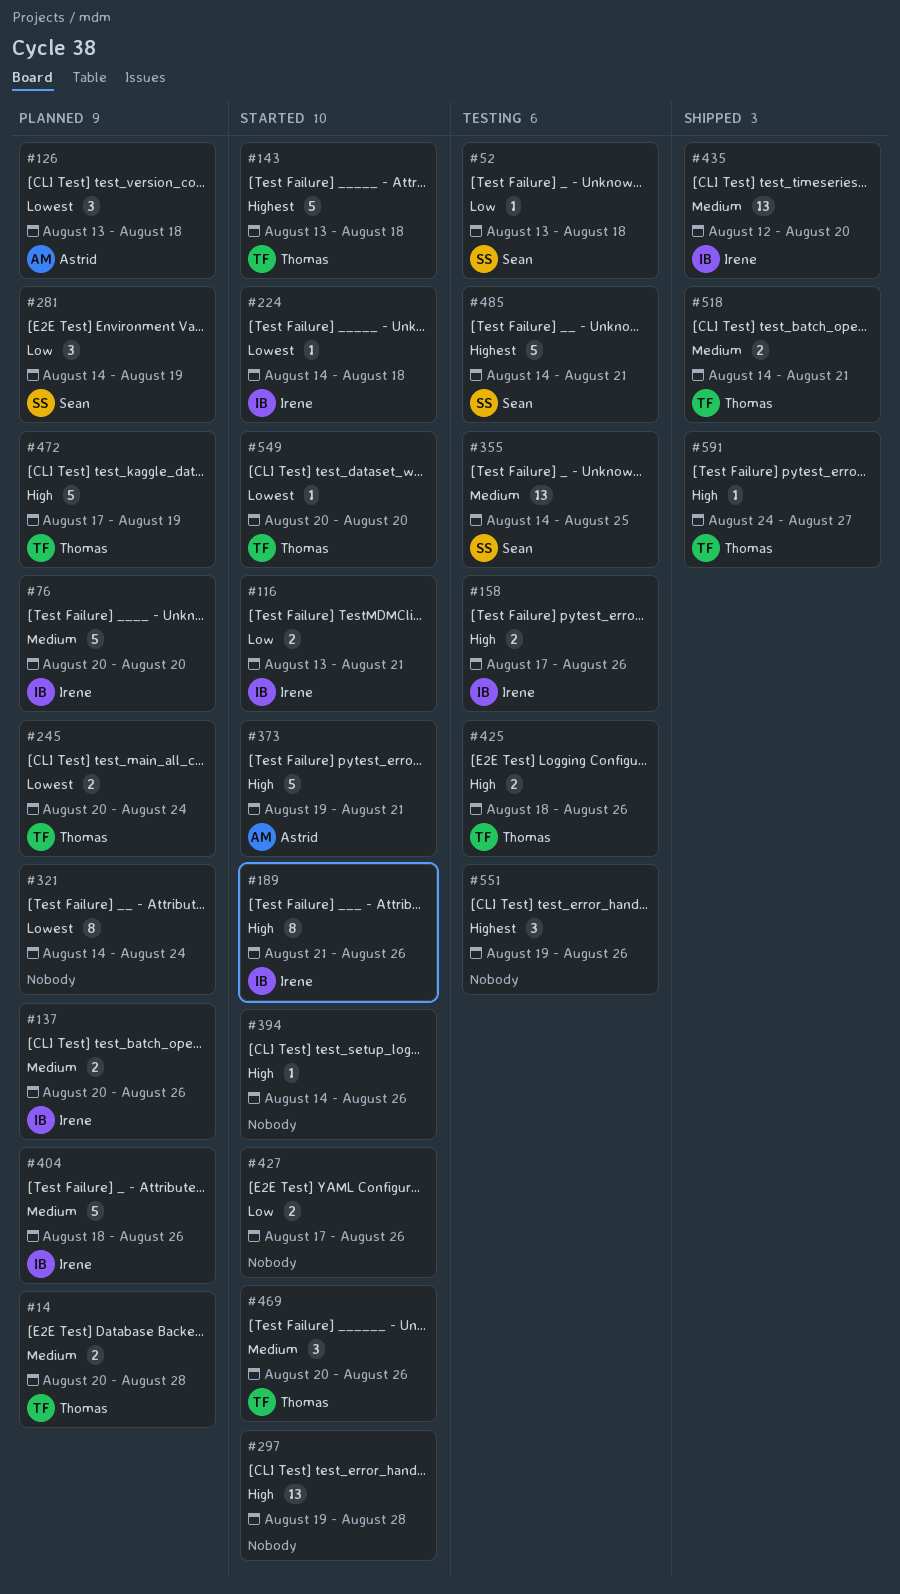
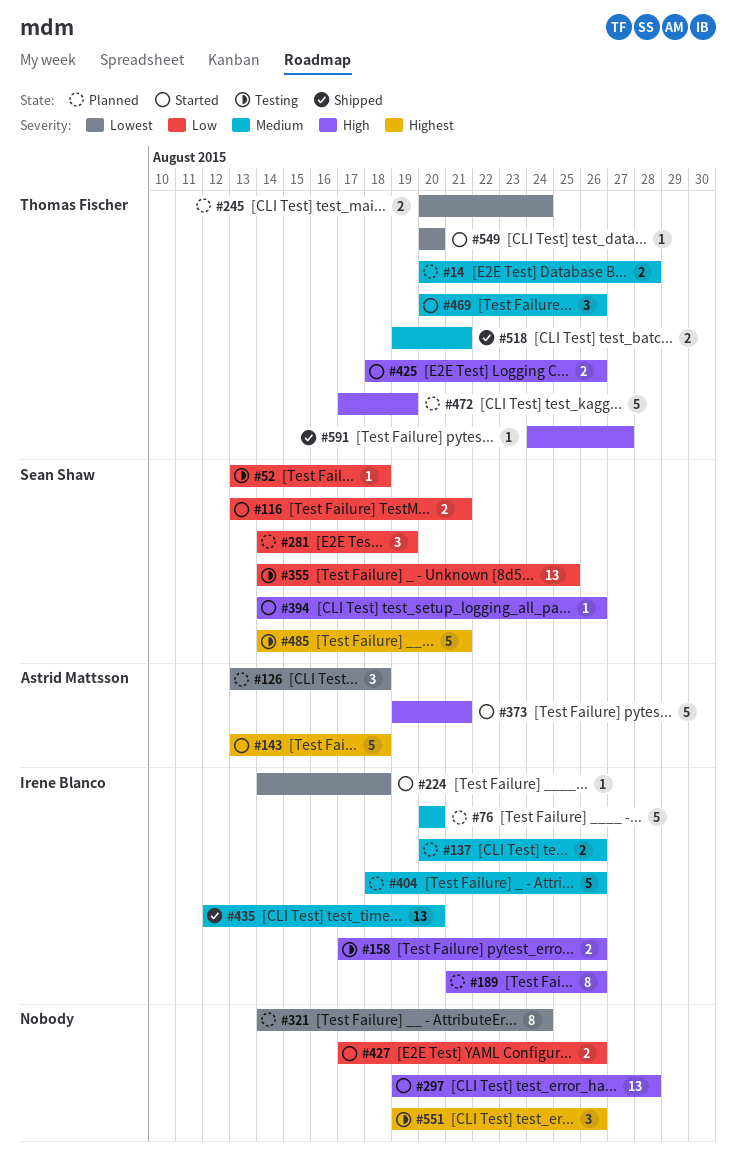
#116, owner: Irene Blanco -> Sean Shaw
#143, owner: Thomas Fischer -> Astrid Mattsson
#189, status: Started -> Planned
#355, priority: Medium -> Low
#394, owner: none -> Sean Shaw
#425, status: Testing -> Started
#518, start: Aug 14 -> Aug 19

